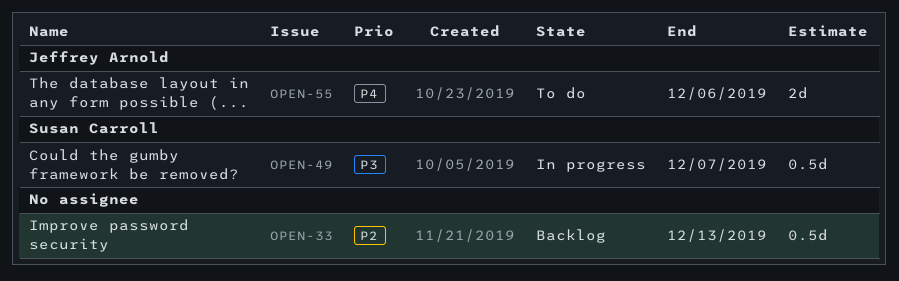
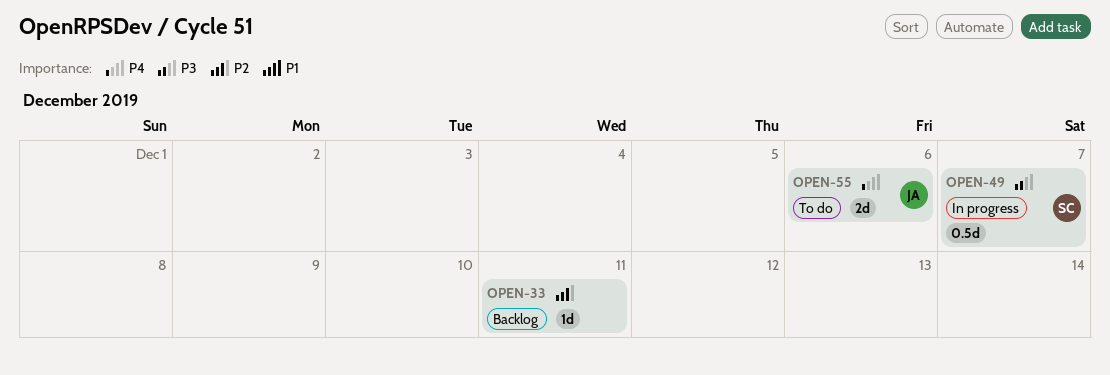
OPEN-33, estimate: 0.5d -> 1d
OPEN-33, due: Dec 13 -> Dec 11

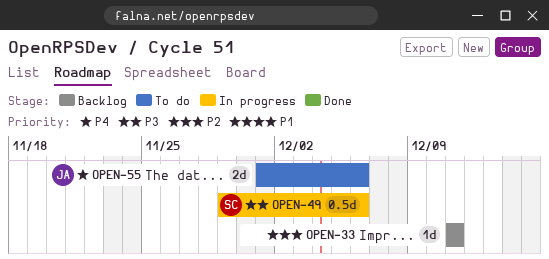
OPEN-49, due: Dec 7 -> Dec 6

